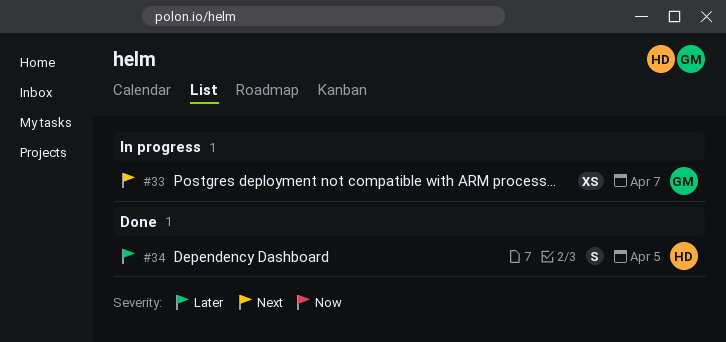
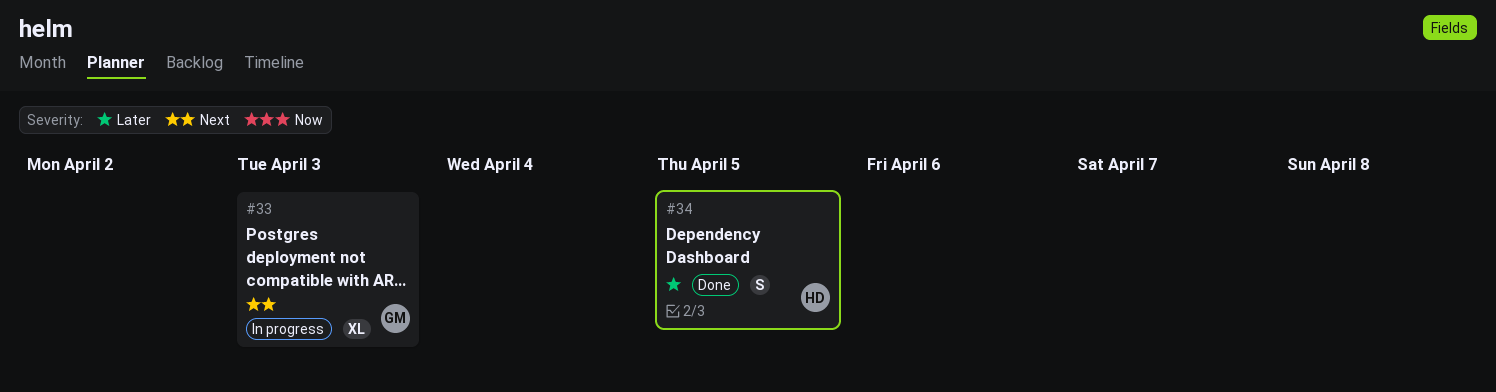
#33, estimate: XS -> XL
#33, due: Apr 7 -> Apr 3

